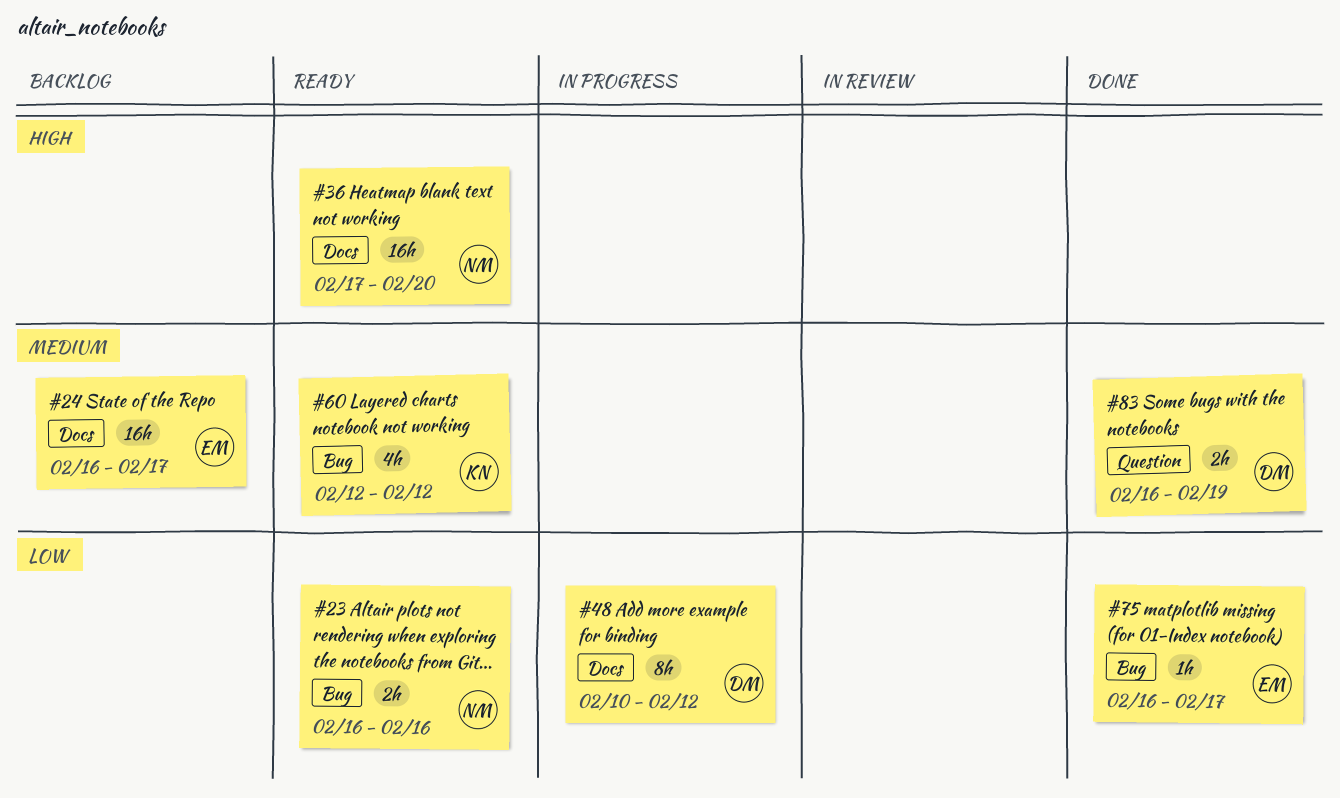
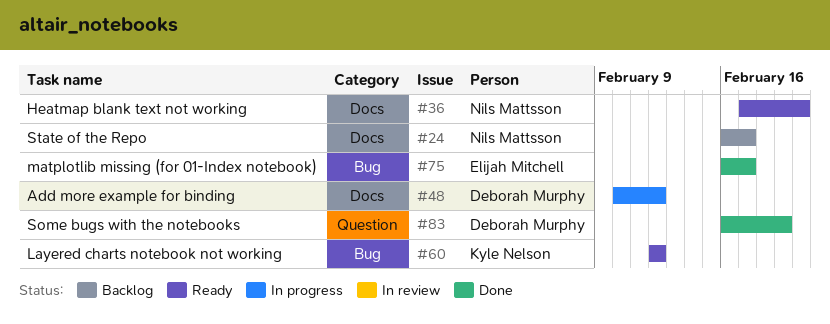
#23: present -> none
#24, owner: Elijah Mitchell -> Nils Mattsson

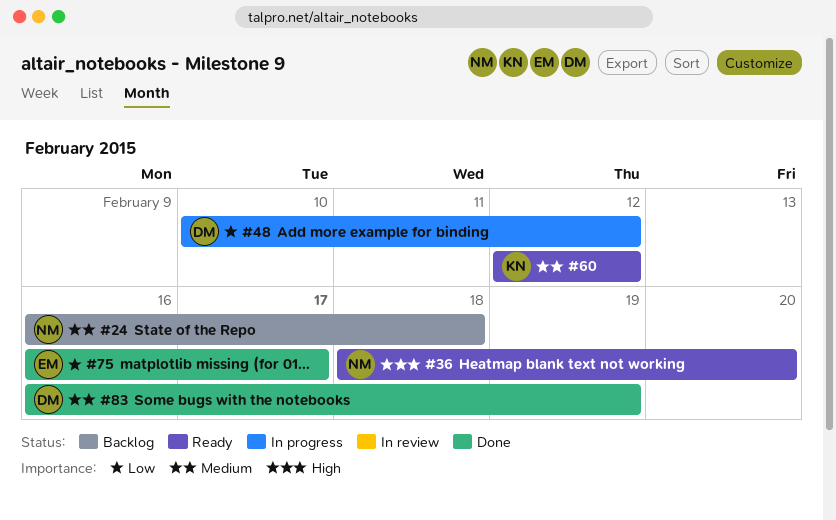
#24, due: Feb 17 -> Feb 18
#36, start: Feb 17 -> Feb 18

